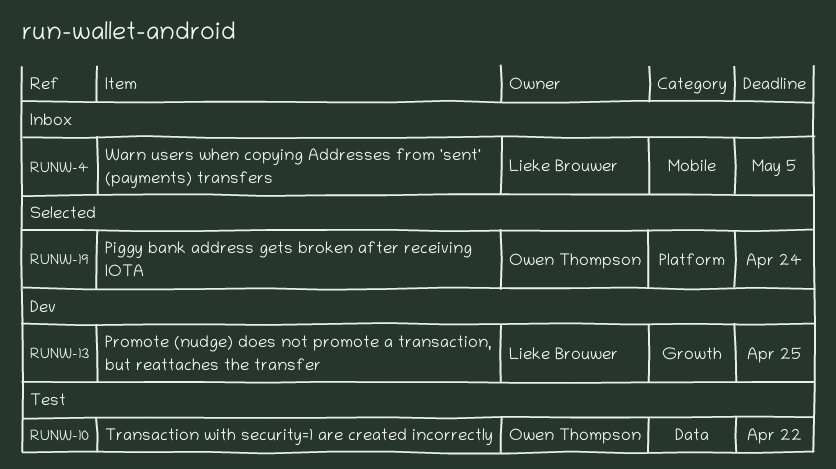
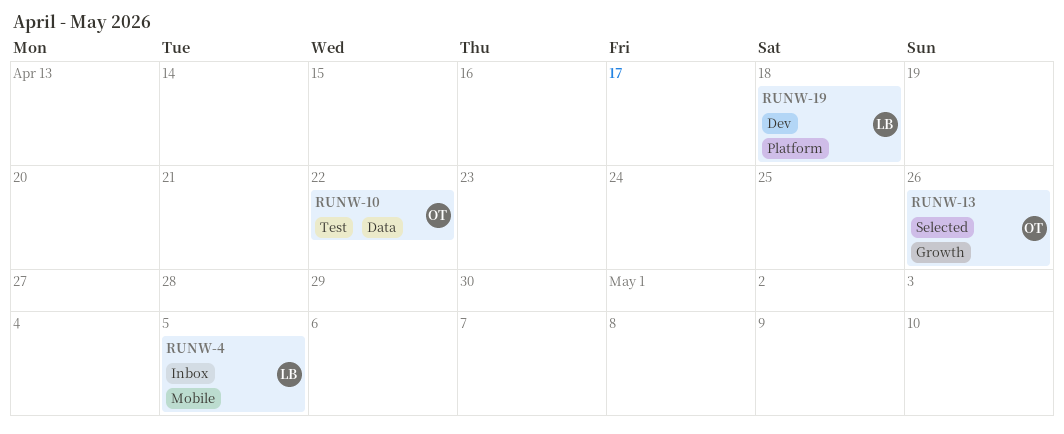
RUNW-13, status: Dev -> Selected
RUNW-13, owner: Lieke Brouwer -> Owen Thompson
RUNW-13, due: Apr 25 -> Apr 26
RUNW-19, status: Selected -> Dev
RUNW-19, owner: Owen Thompson -> Lieke Brouwer
RUNW-19, due: Apr 24 -> Apr 18

